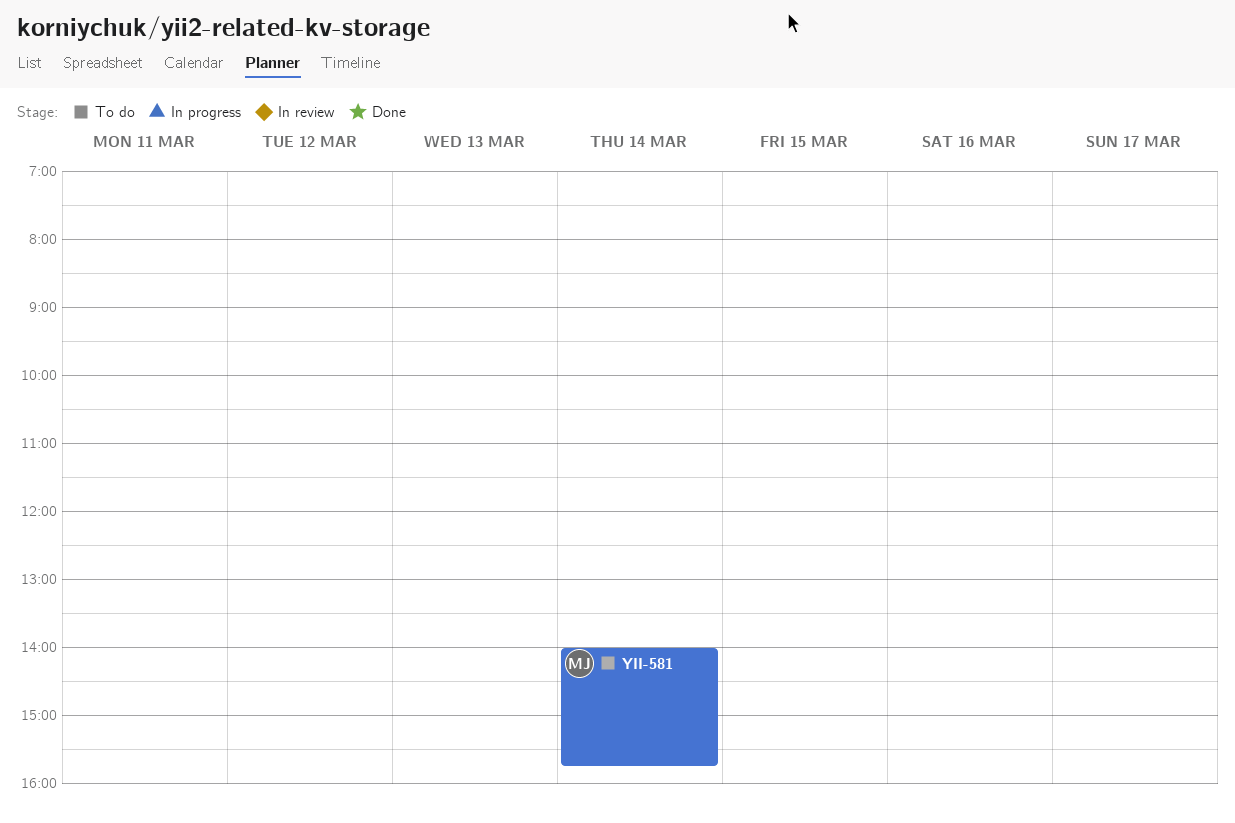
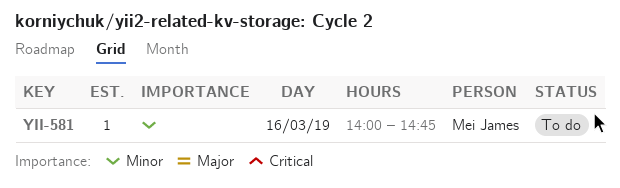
YII-581, day: Mar 14 -> Mar 16
YII-581, ends: 15:45 -> 14:45

